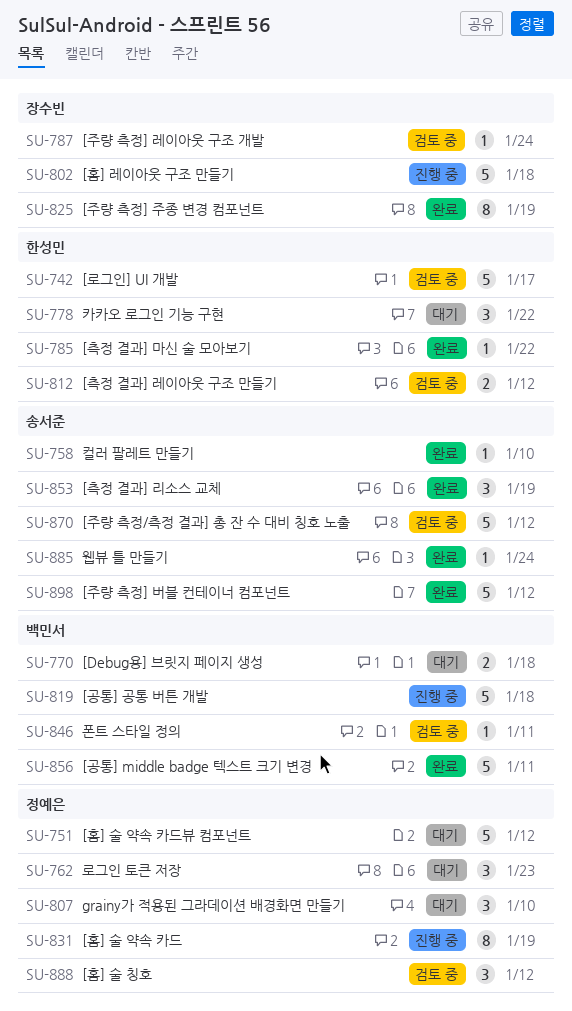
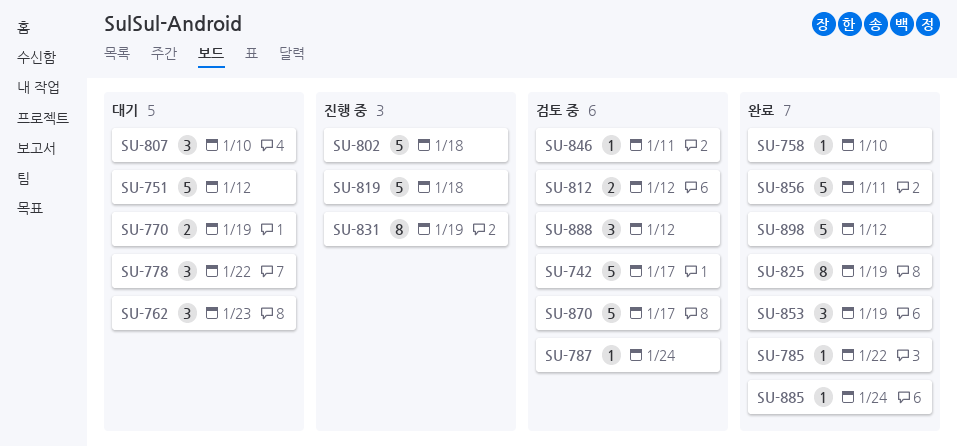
SU-770, due: Jan 18 -> Jan 19
SU-870, due: Jan 12 -> Jan 17

